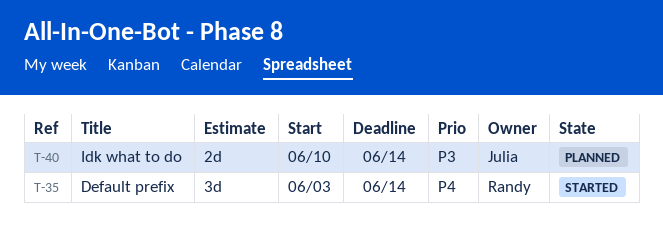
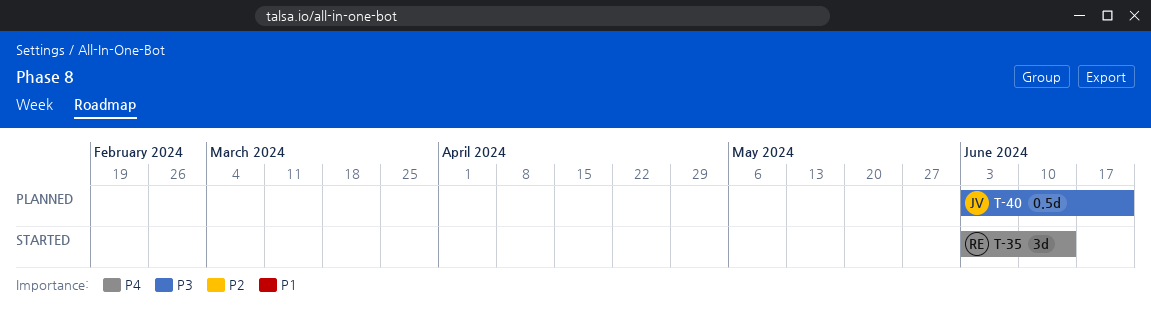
T-40, estimate: 2d -> 0.5d
T-40, start: Jun 10 -> Jun 3
T-40, due: Jun 14 -> Jun 21

